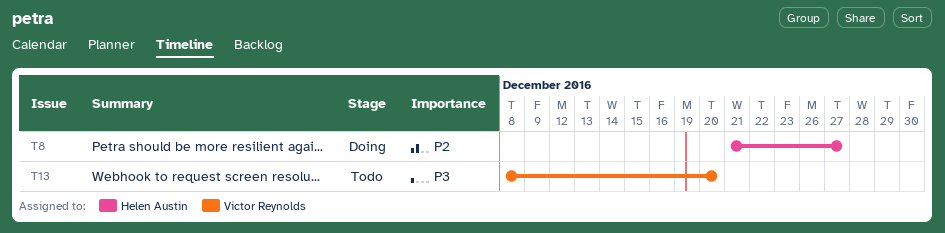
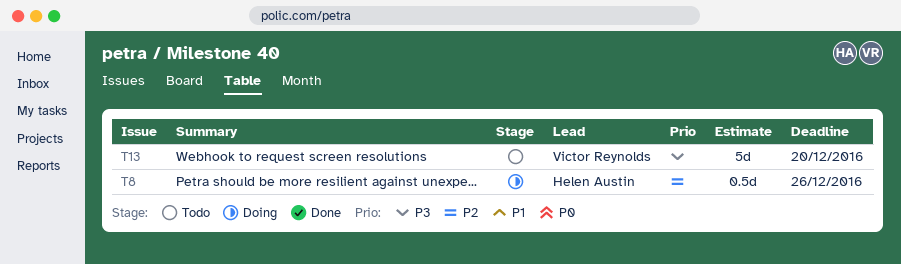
T8, due: Dec 27 -> Dec 26

